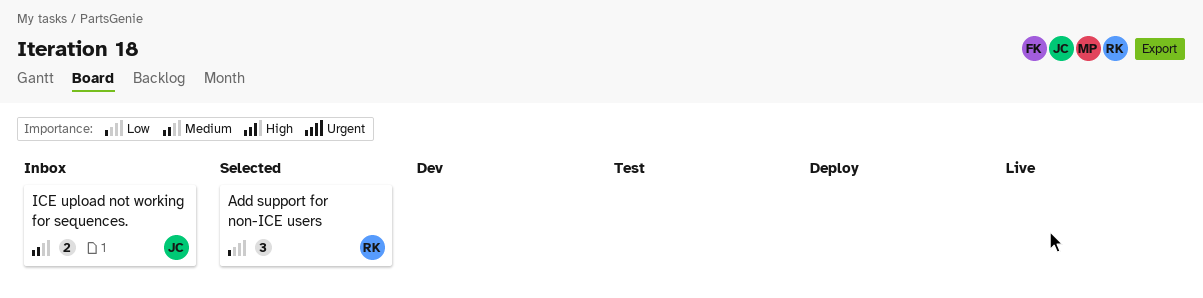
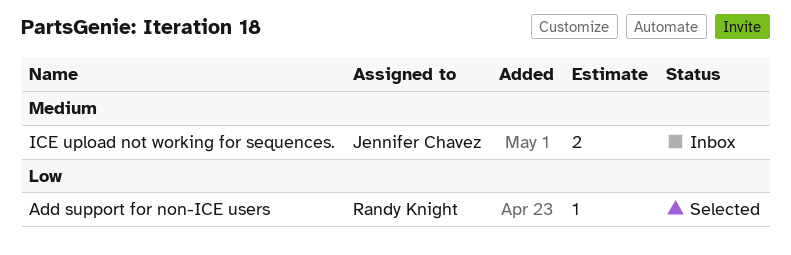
Add support for non-ICE users, estimate: 3 -> 1

